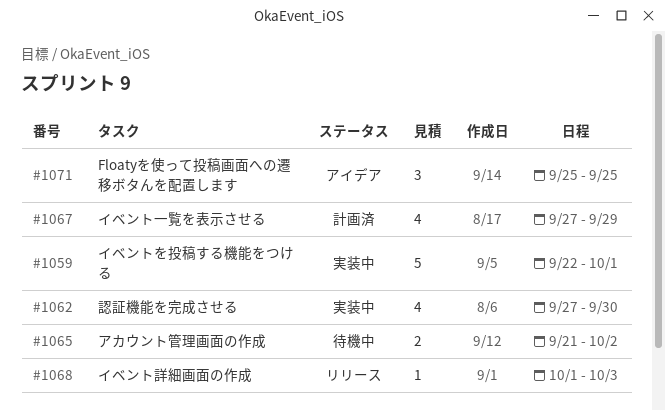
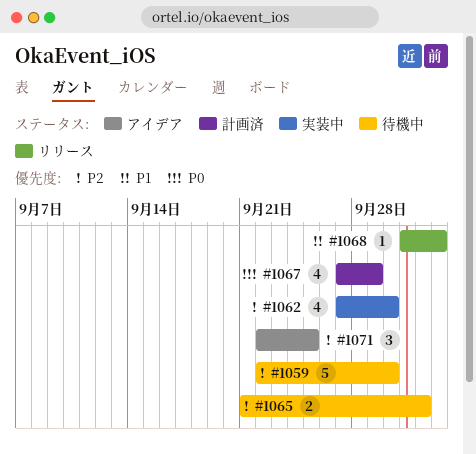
#1059, status: 実装中 -> 待機中
#1059, due: Oct 1 -> Sep 30
#1071, start: Sep 25 -> Sep 22

